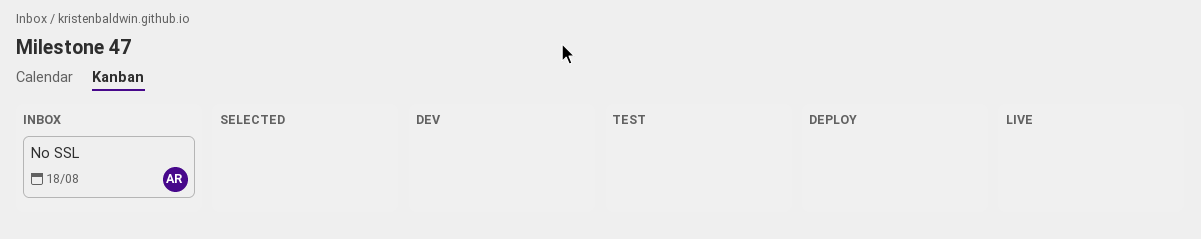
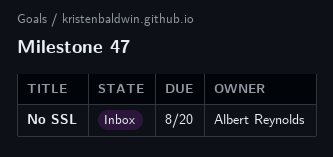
No SSL, due: Aug 18 -> Aug 20

